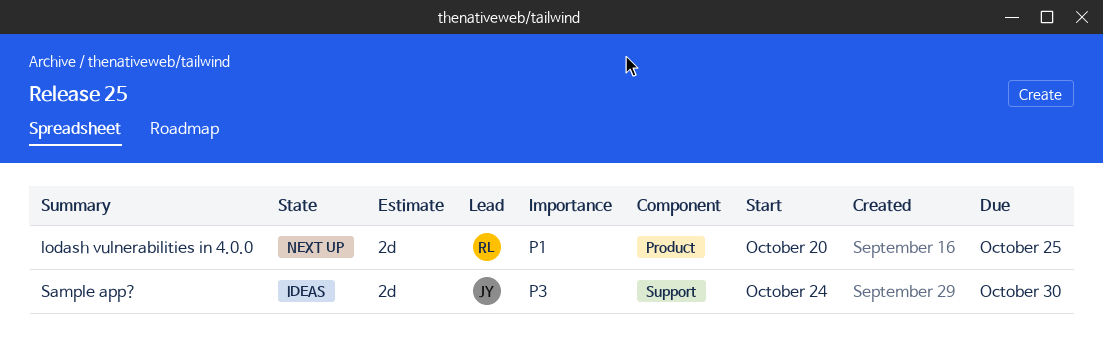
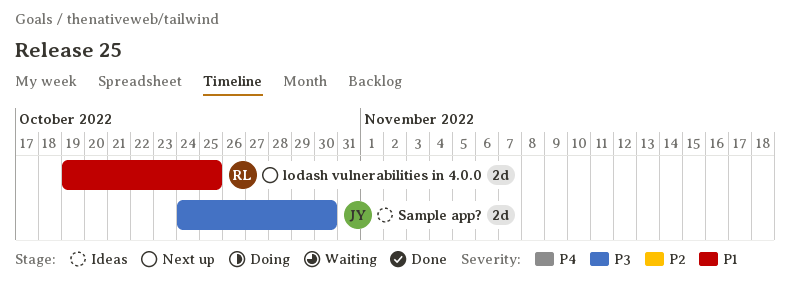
lodash vulnerabilities in 4.0.0, start: Oct 20 -> Oct 19

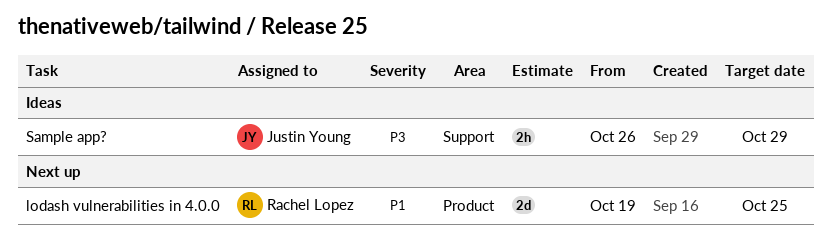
Sample app?, estimate: 2d -> 2h
Sample app?, start: Oct 24 -> Oct 26
Sample app?, due: Oct 30 -> Oct 29

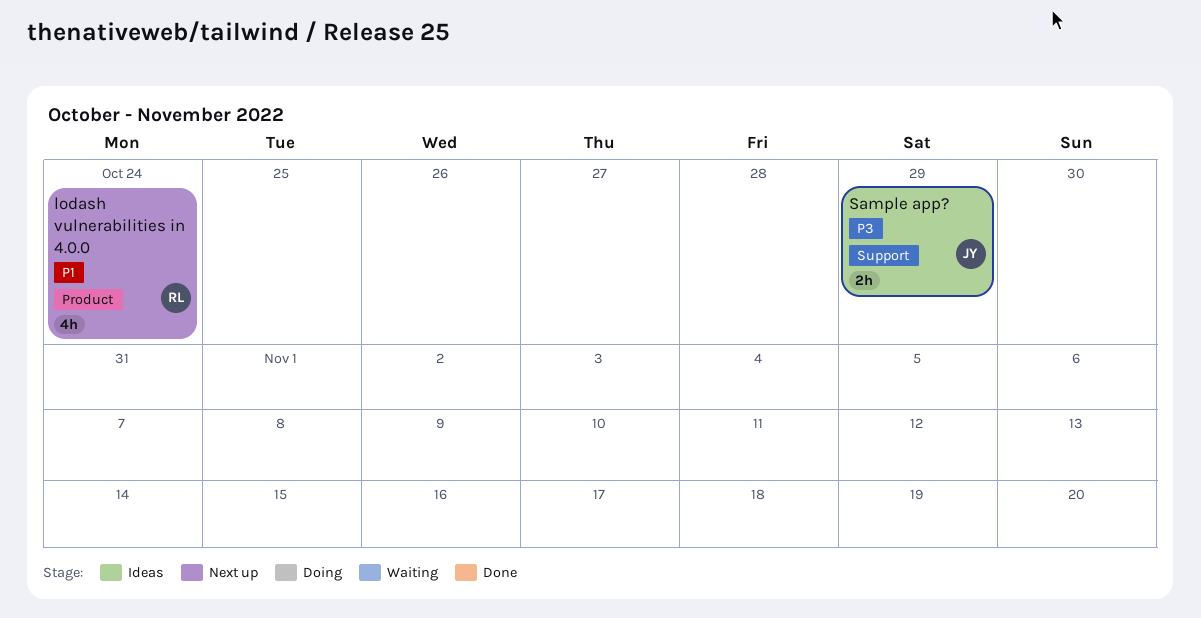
lodash vulnerabilities in 4.0.0, estimate: 2d -> 4h
lodash vulnerabilities in 4.0.0, due: Oct 25 -> Oct 24

